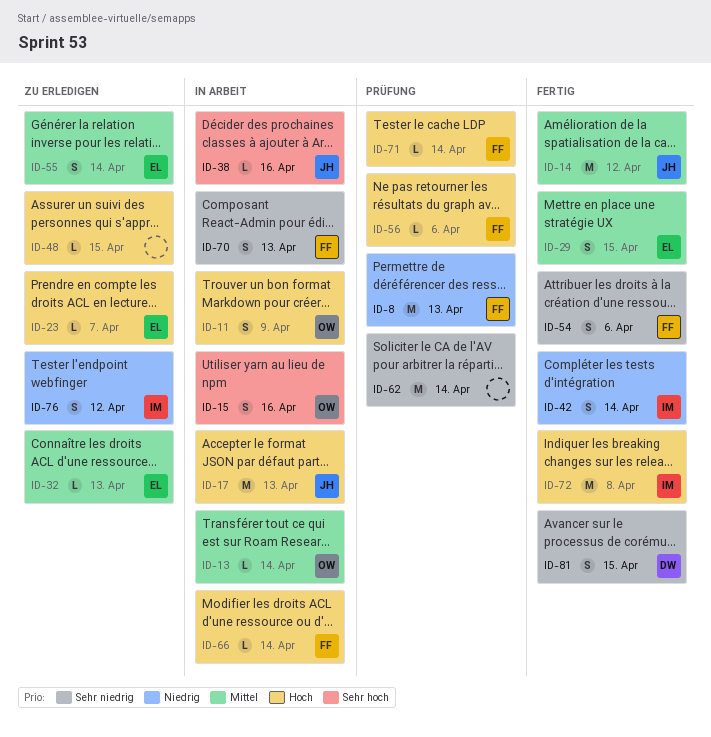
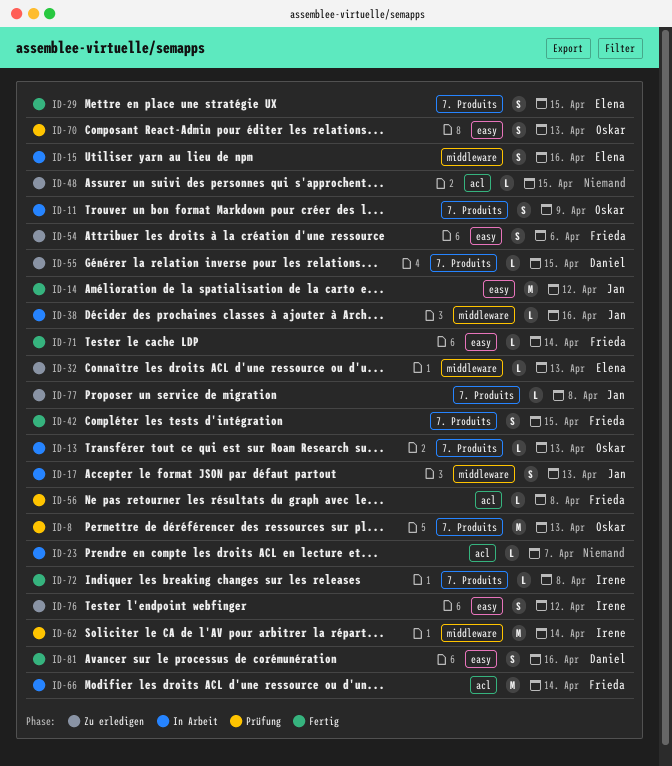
ID-8, owner: Frieda -> Oskar
ID-13, due: Apr 14 -> Apr 13
ID-15, owner: Oskar -> Elena
ID-17, estimate: M -> S
ID-23, status: Zu erledigen -> In Arbeit
ID-23, owner: Elena -> none
ID-42, owner: Irene -> Frieda
ID-42, due: Apr 14 -> Apr 15
ID-54, status: Fertig -> Zu erledigen
ID-55, owner: Elena -> Daniel
ID-55, estimate: S -> L
ID-55, due: Apr 14 -> Apr 15
ID-56, due: Apr 6 -> Apr 8
ID-62, owner: none -> Irene
ID-66, estimate: L -> M
ID-70, status: In Arbeit -> Prüfung
ID-70, owner: Frieda -> Oskar
ID-71, status: Prüfung -> Fertig
ID-72, estimate: M -> L
ID-77: none -> present
ID-81, due: Apr 15 -> Apr 16

